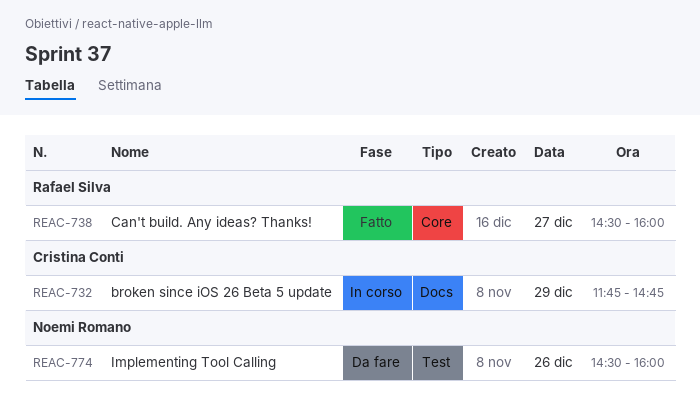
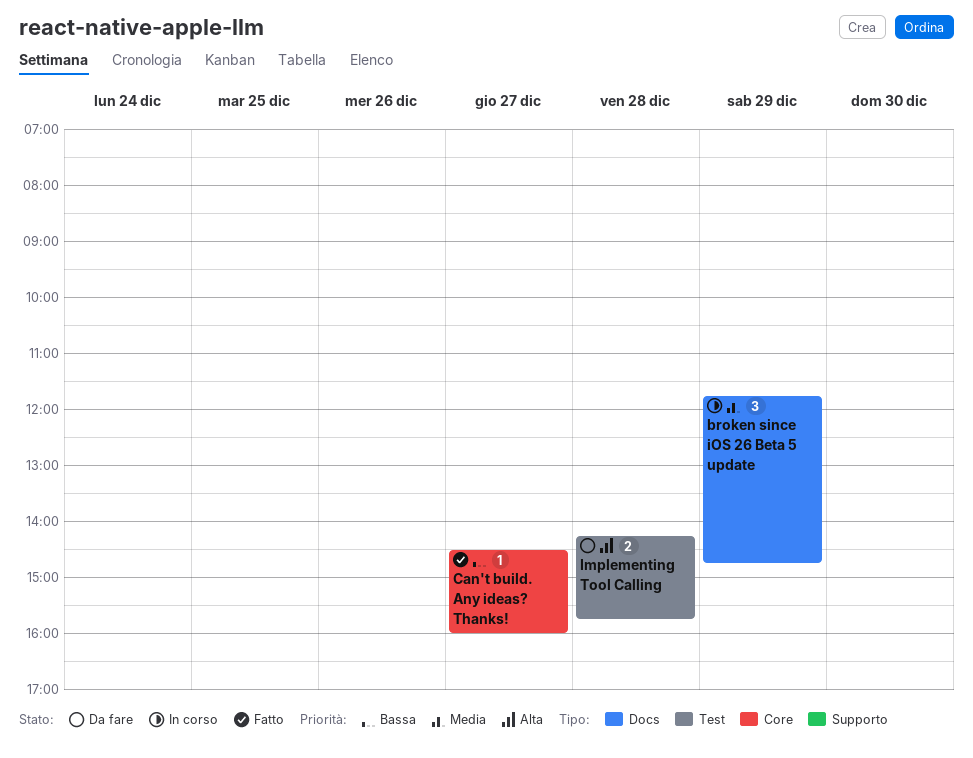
Implementing Tool Calling, day: Dec 26 -> Dec 28
Implementing Tool Calling, begins: 14:30 -> 14:15
Implementing Tool Calling, ends: 16:00 -> 15:45

